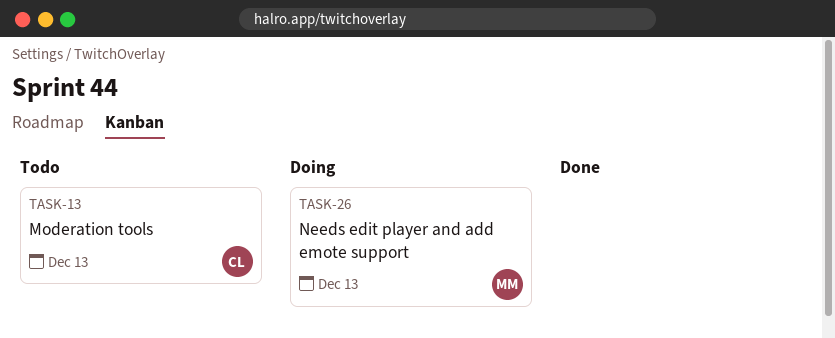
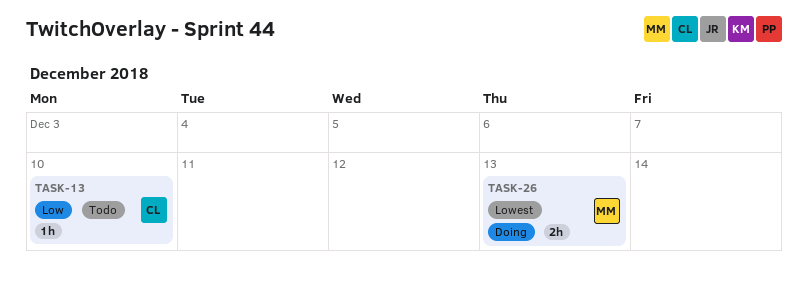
TASK-13, due: Dec 13 -> Dec 10

